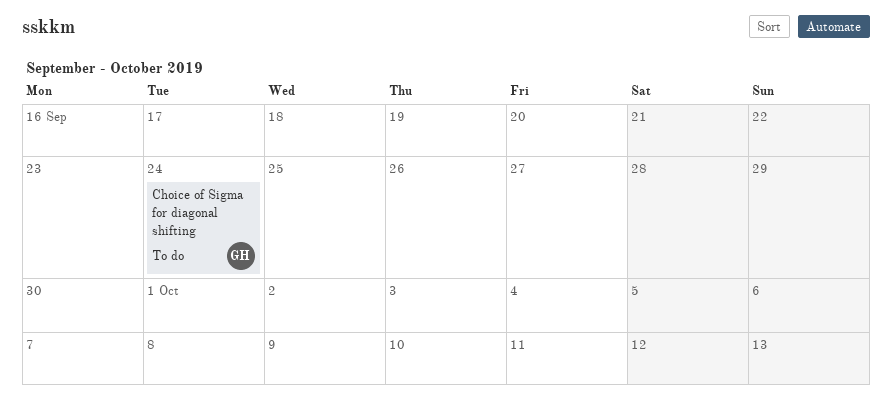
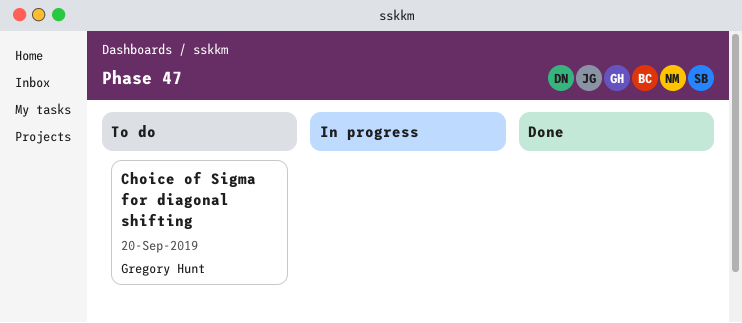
Choice of Sigma for diagonal shifting, due: Sep 24 -> Sep 20

